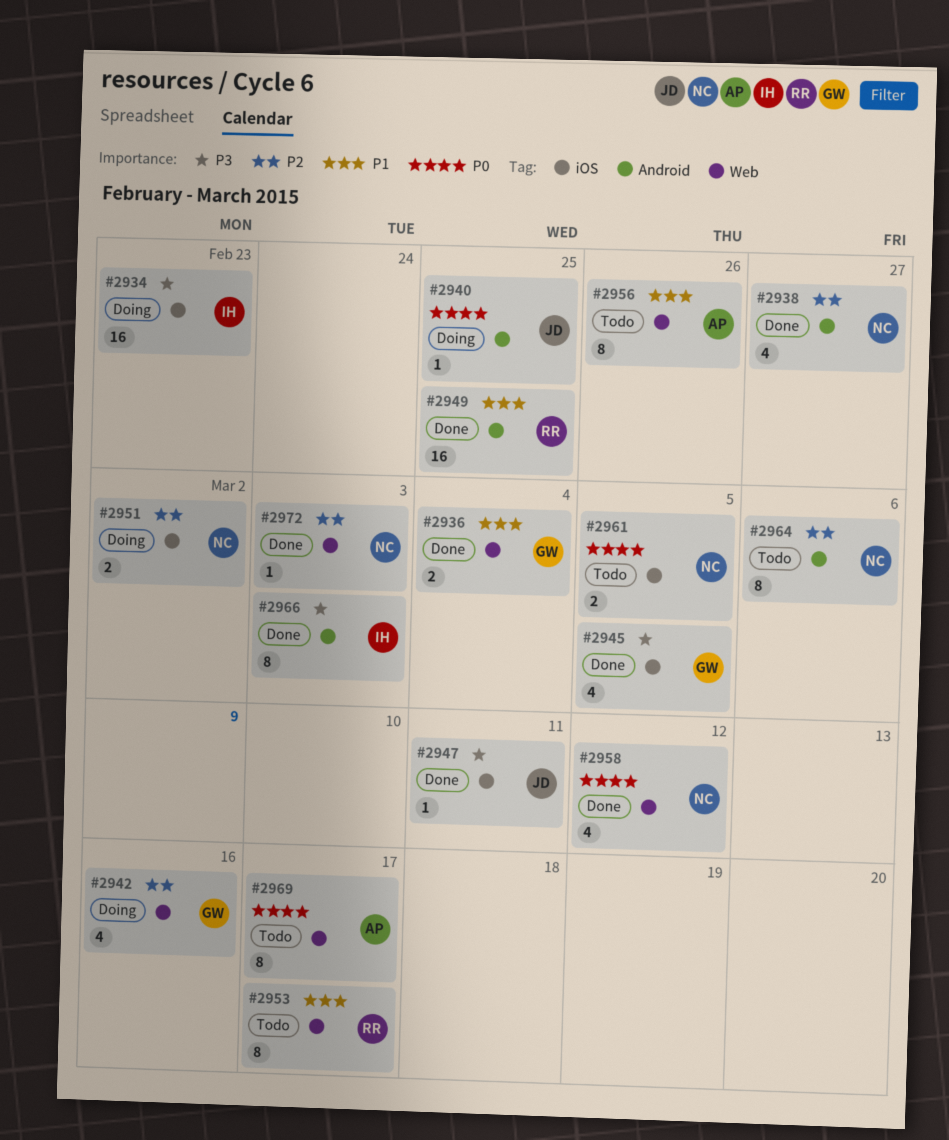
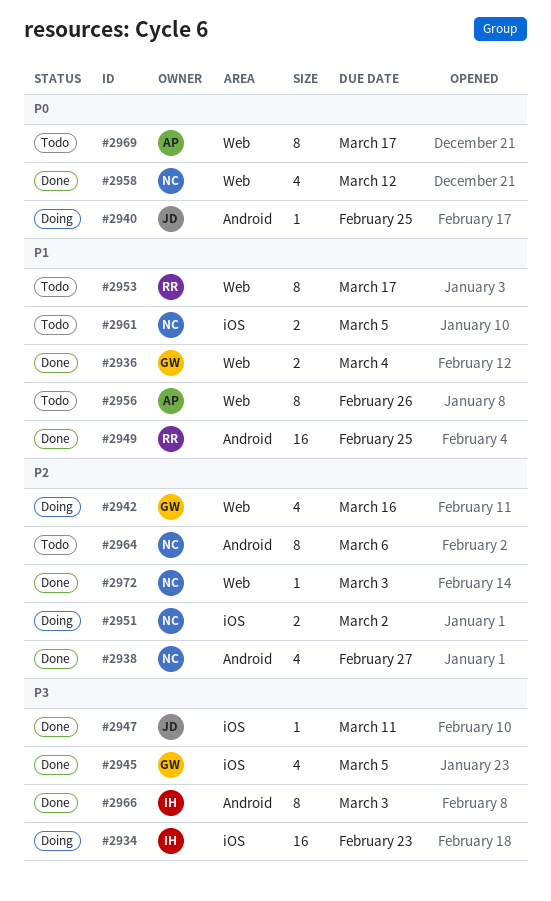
#2961, priority: P0 -> P1

